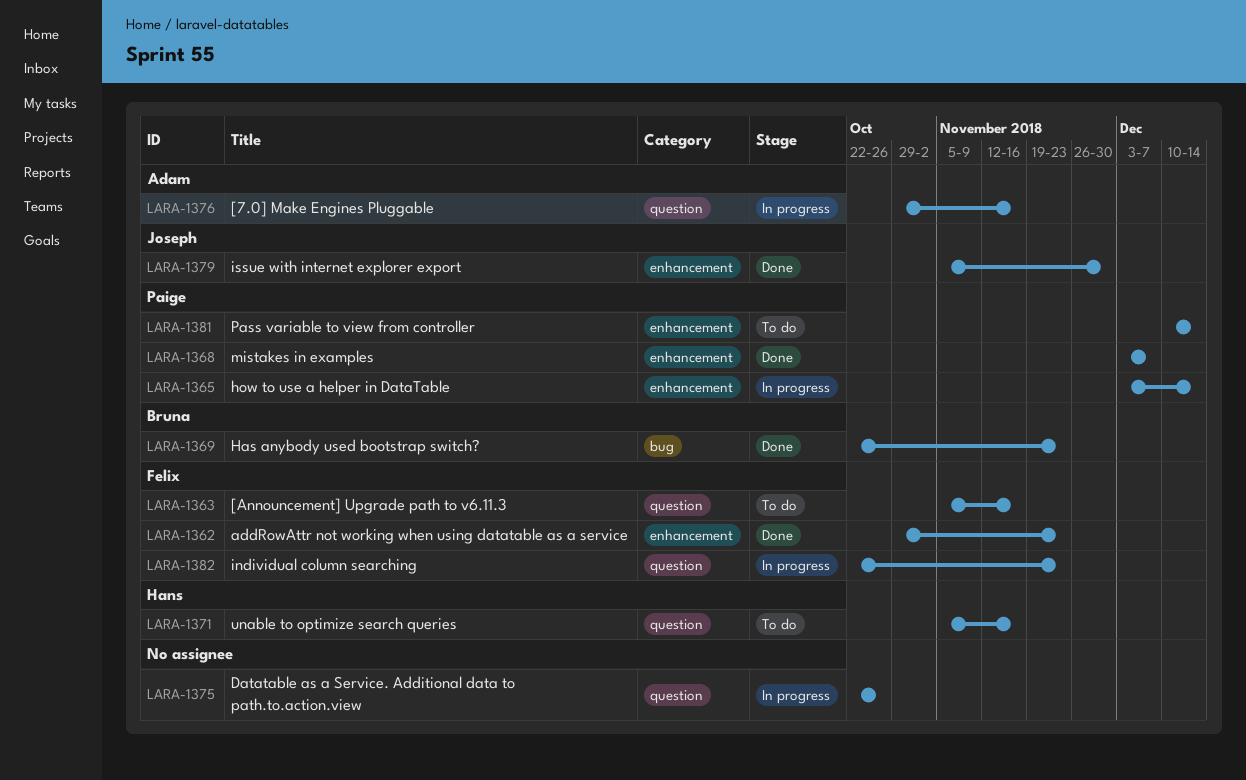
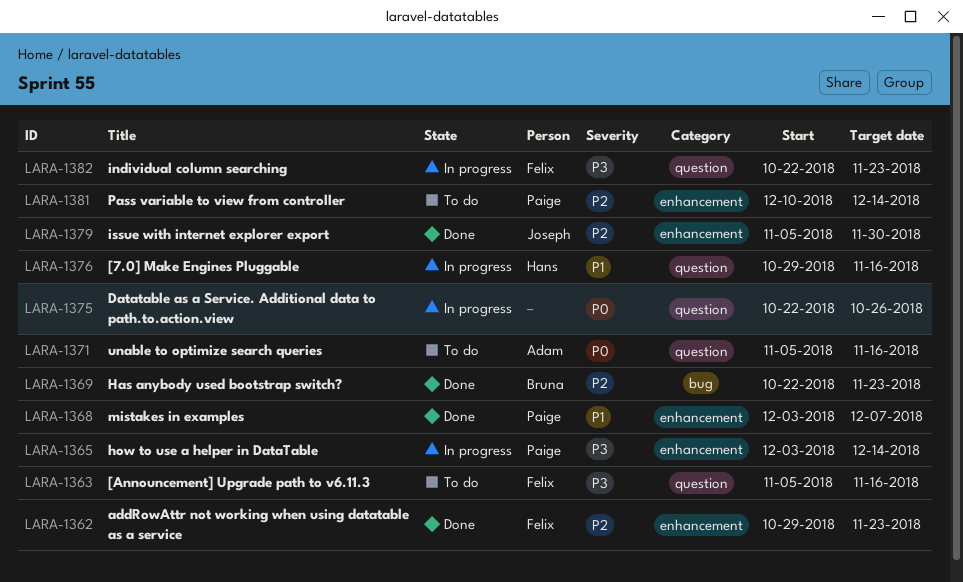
LARA-1371, owner: Hans -> Adam
LARA-1376, owner: Adam -> Hans

